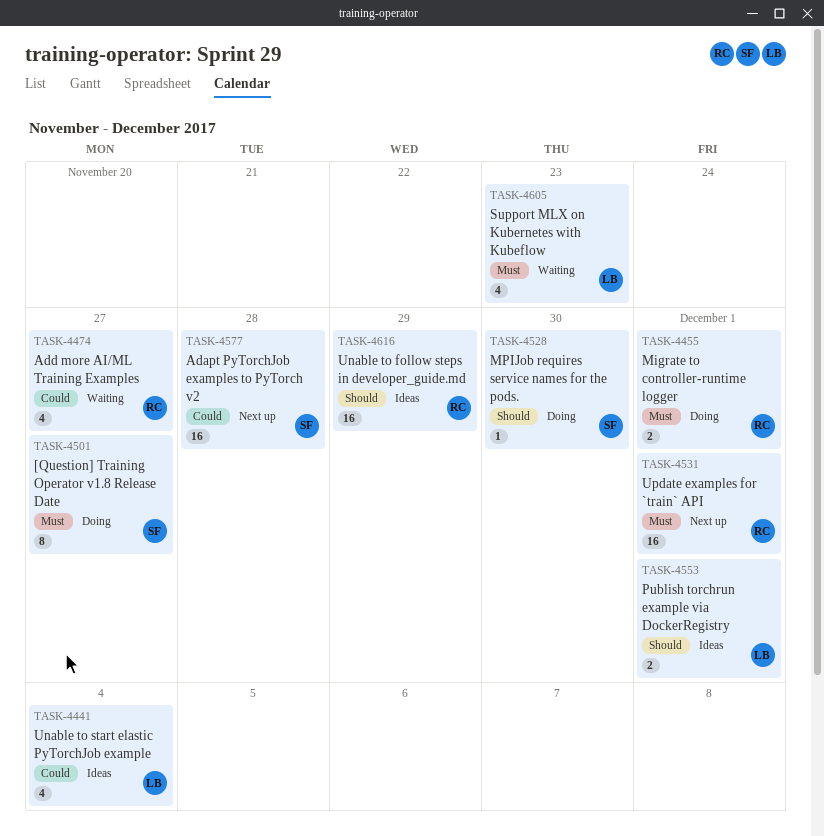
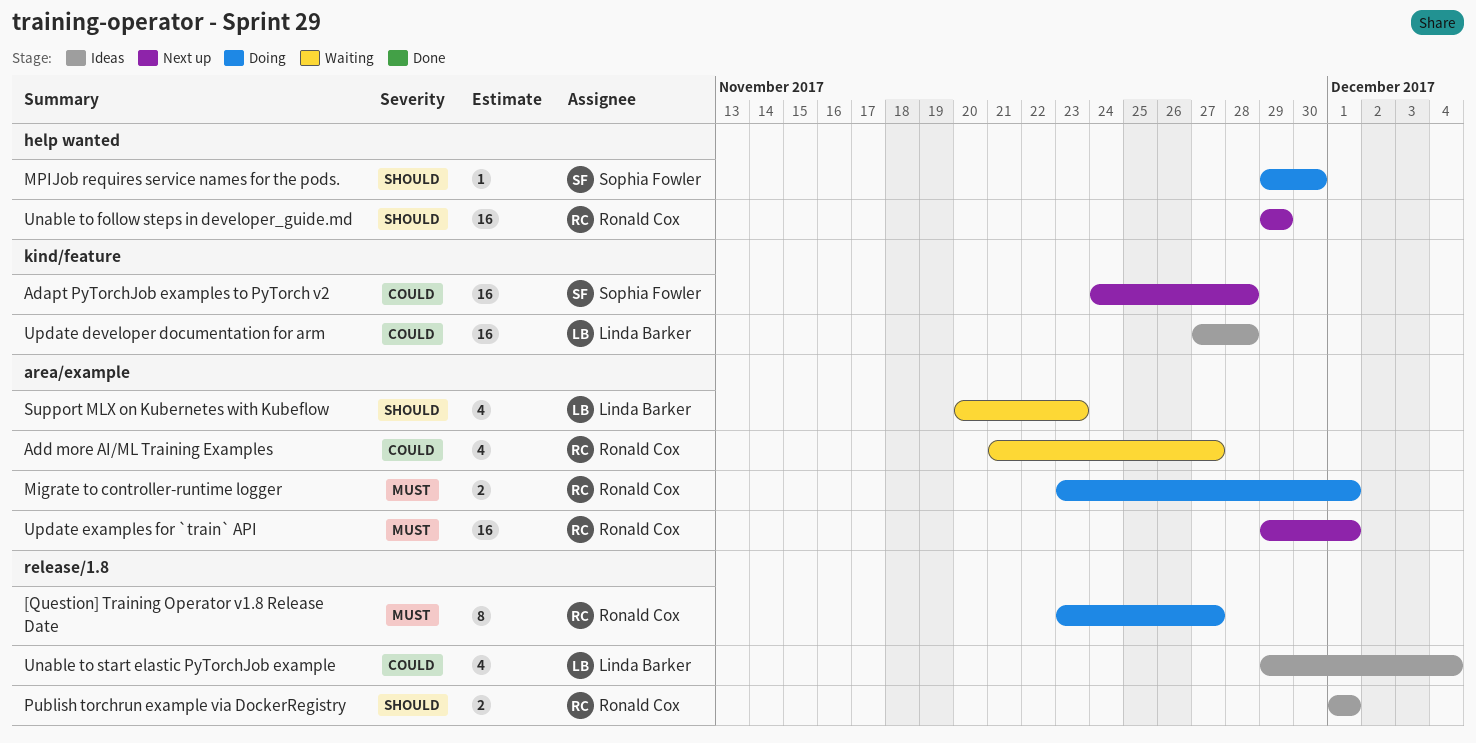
[Question] Training Operator v1.8 Release Date, owner: Sophia Fowler -> Ronald Cox
Publish torchrun example via DockerRegistry, owner: Linda Barker -> Ronald Cox
Support MLX on Kubernetes with Kubeflow, priority: Must -> Should
Unable to follow steps in developer_guide.md, status: Ideas -> Next up
Update developer documentation for arm: none -> present

